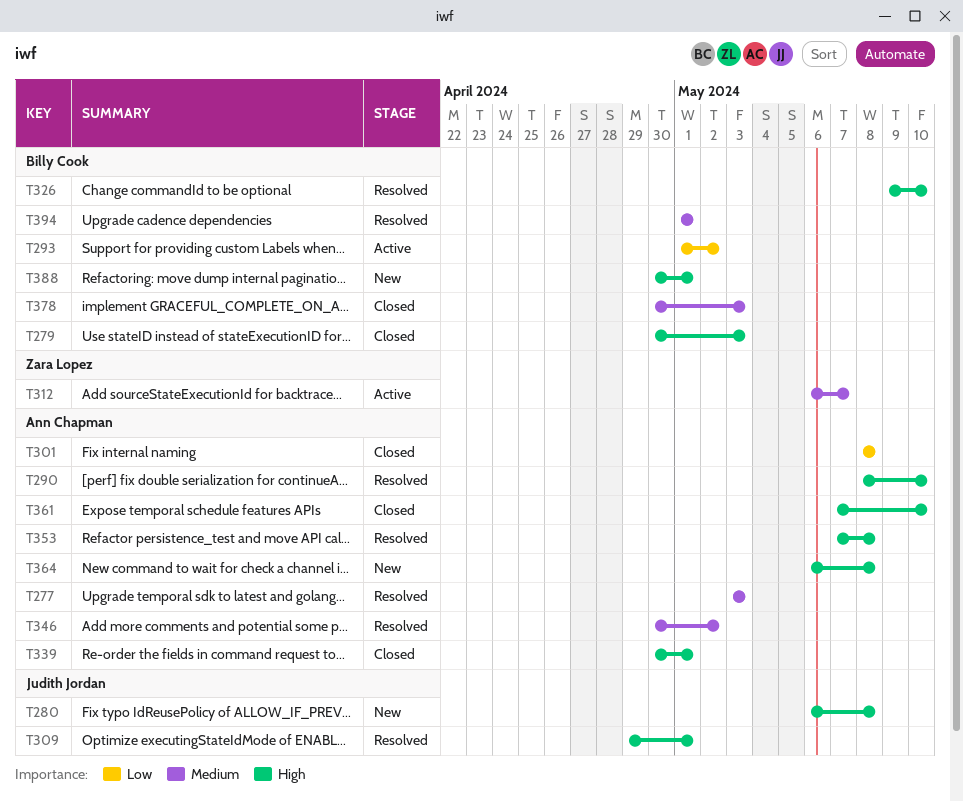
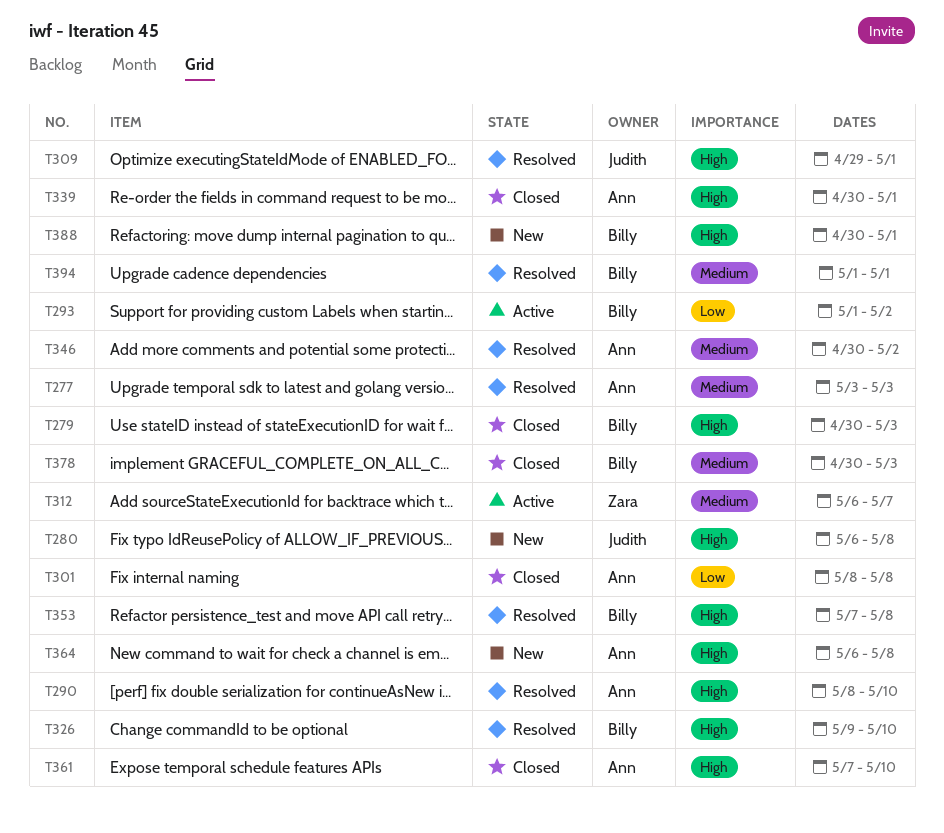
T353, owner: Ann Chapman -> Billy Cook

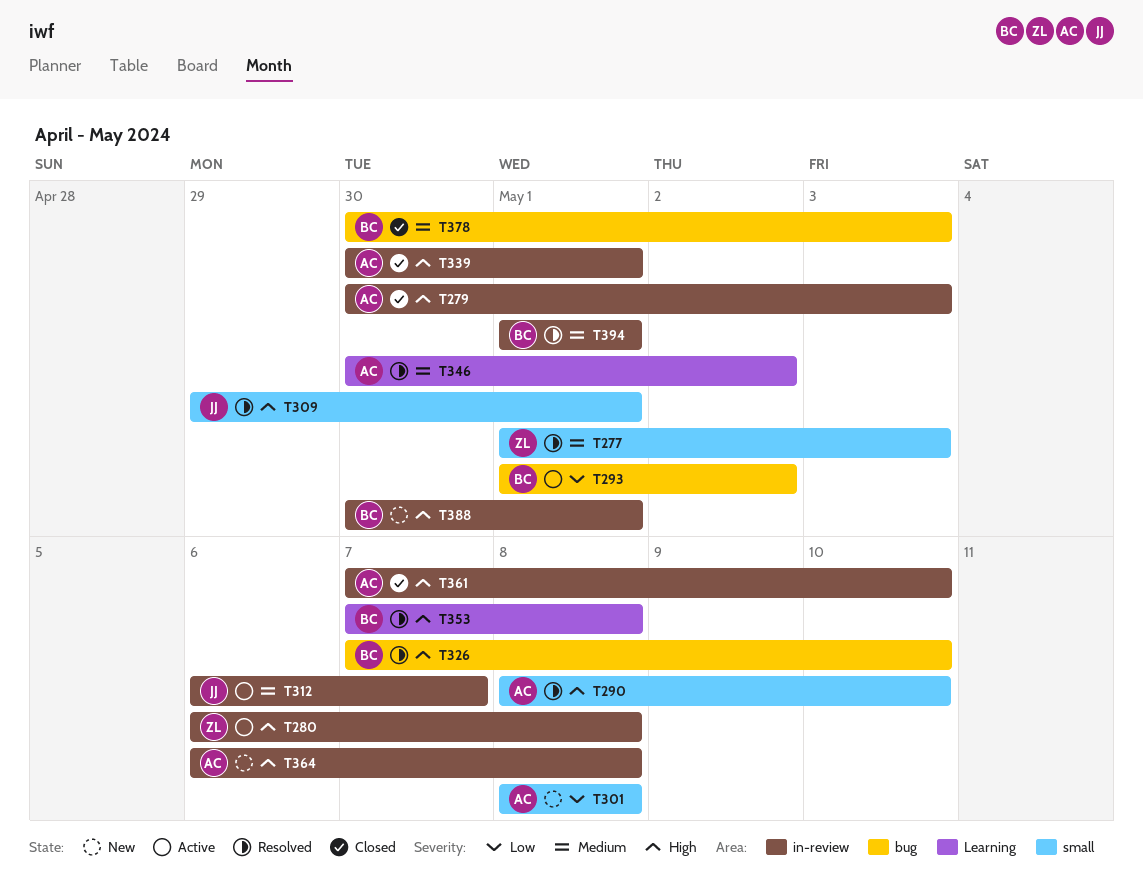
T277, owner: Ann -> Zara
T277, start: May 3 -> May 1
T279, owner: Billy -> Ann
T280, status: New -> Active
T280, owner: Judith -> Zara
T301, status: Closed -> New
T312, owner: Zara -> Judith
T326, start: May 9 -> May 7

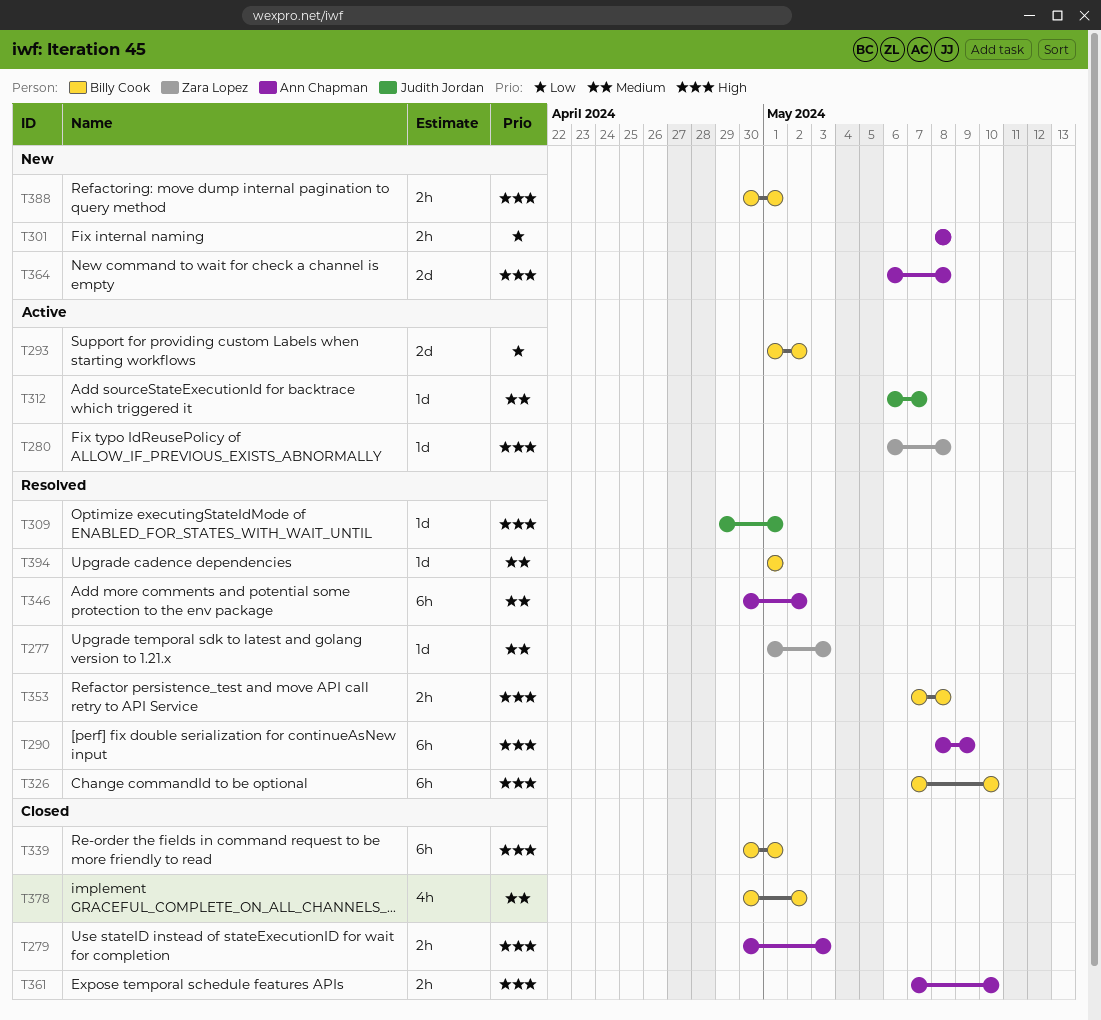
T290, due: May 10 -> May 9
T339, owner: Ann Chapman -> Billy Cook
T378, due: May 3 -> May 2

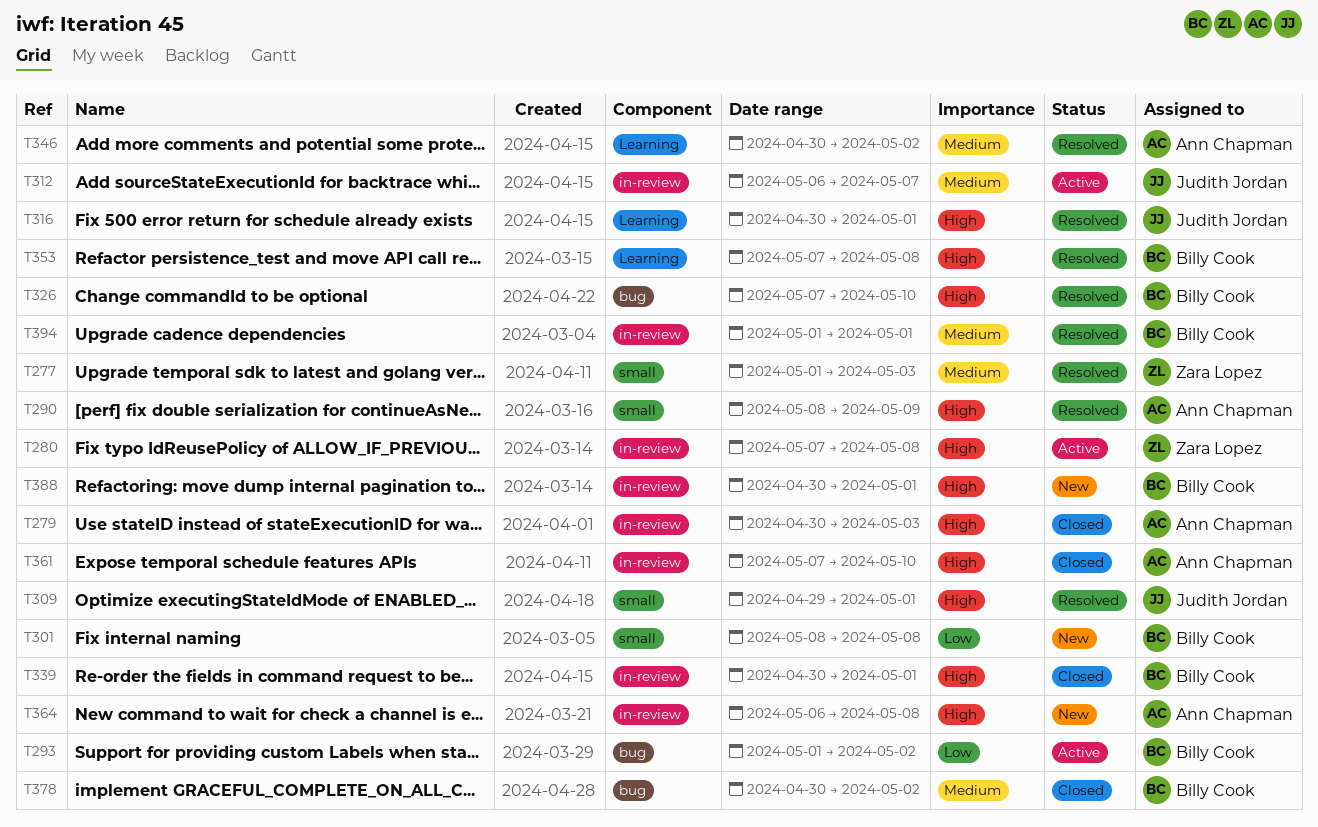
T280, start: May 6 -> May 7
T301, owner: Ann Chapman -> Billy Cook
T316: none -> present

